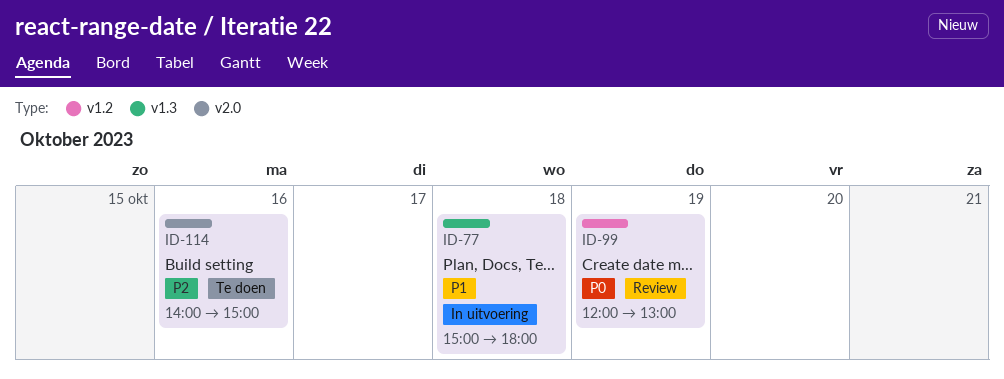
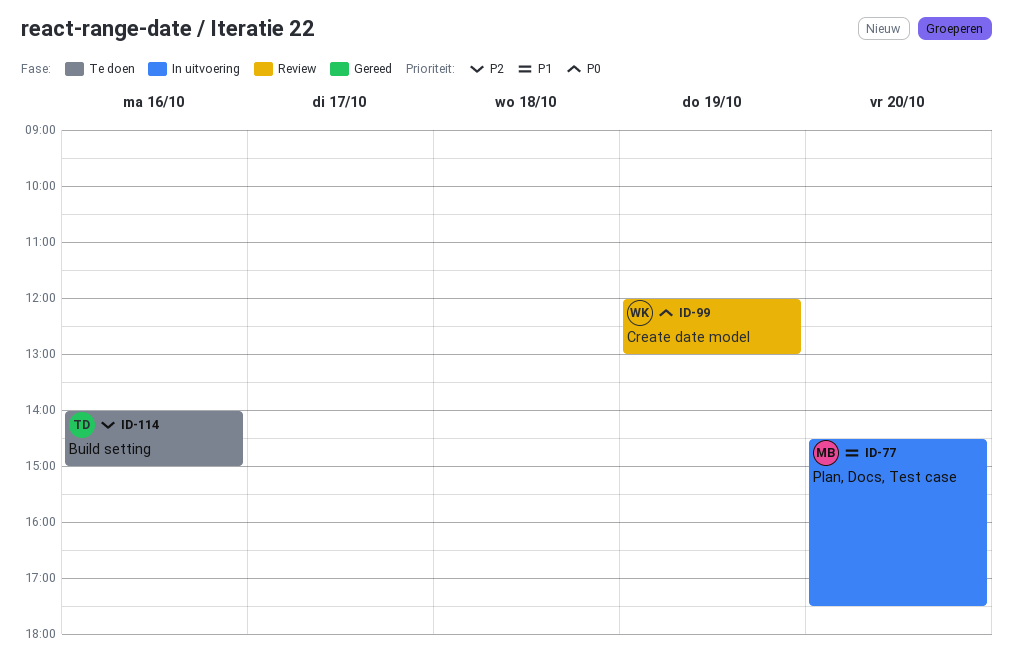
ID-77, day: Oct 18 -> Oct 20
ID-77, begins: 15:00 -> 14:30
ID-77, ends: 18:00 -> 17:30

